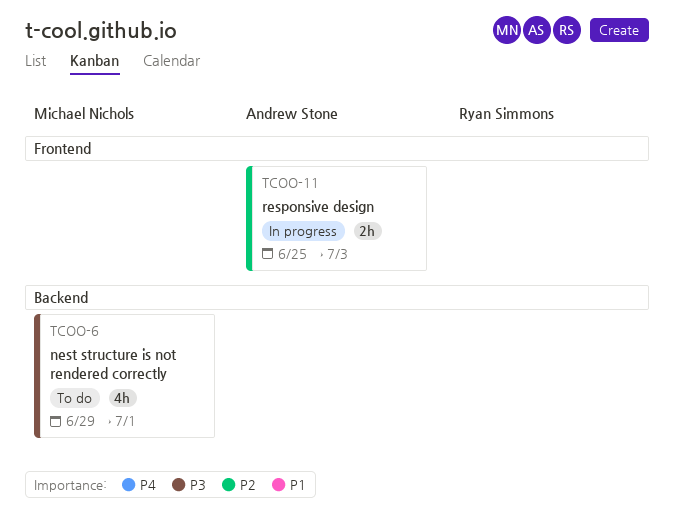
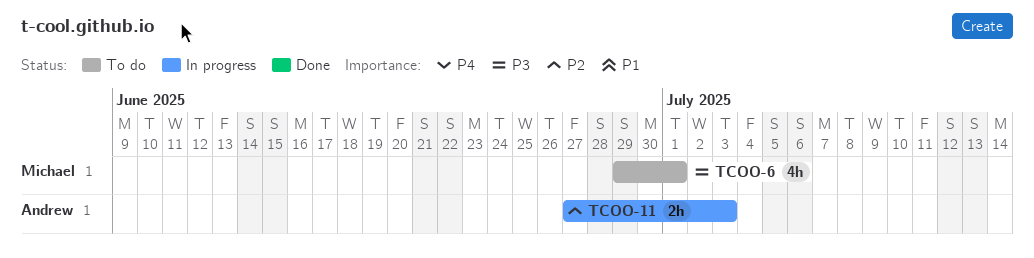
TCOO-11, start: Jun 25 -> Jun 27

